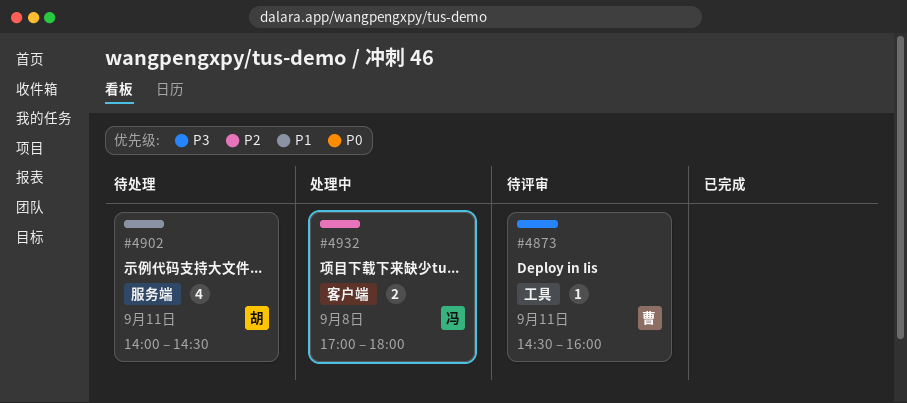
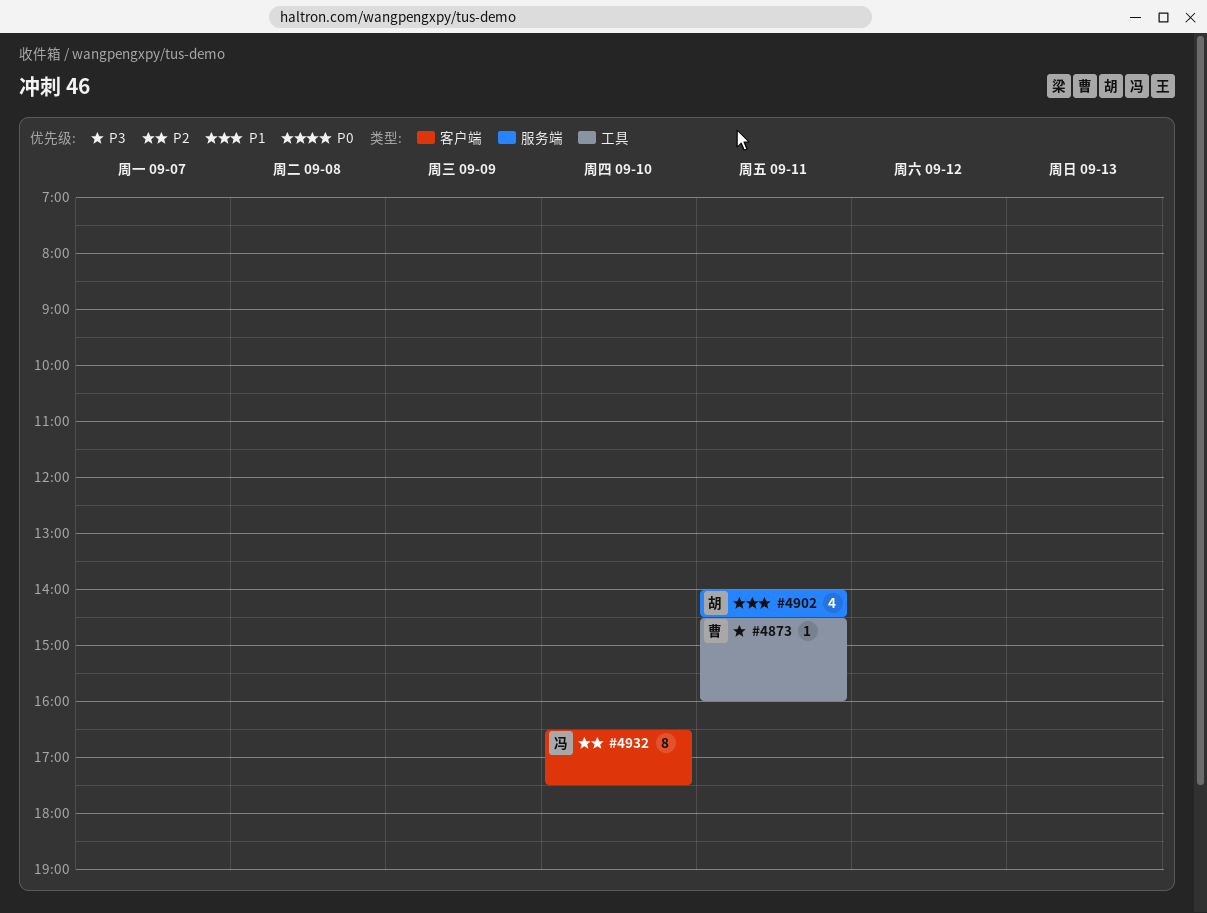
#4932, estimate: 2 -> 8
#4932, day: Sep 8 -> Sep 10
#4932, begins: 17:00 -> 16:30
#4932, ends: 18:00 -> 17:30

